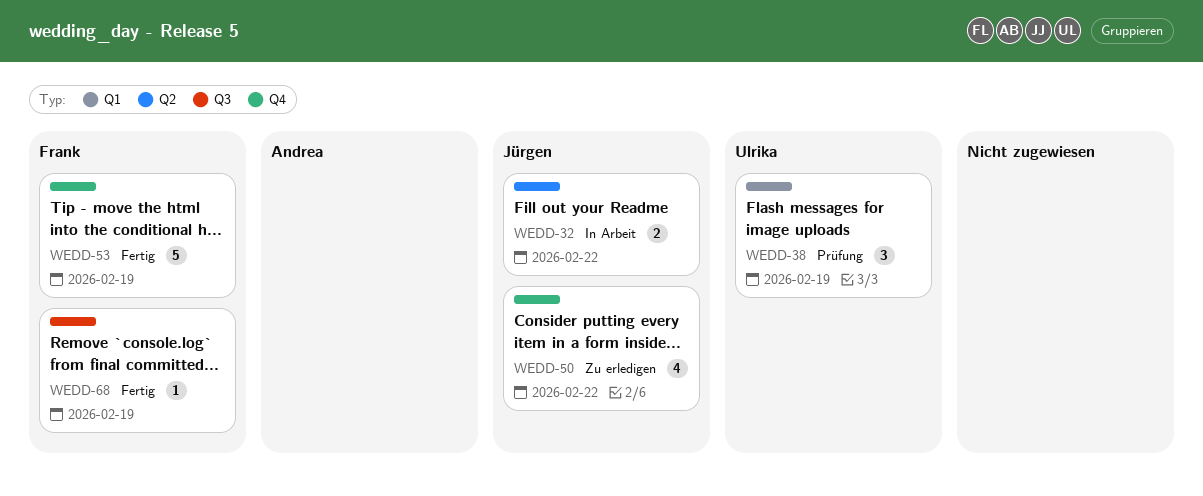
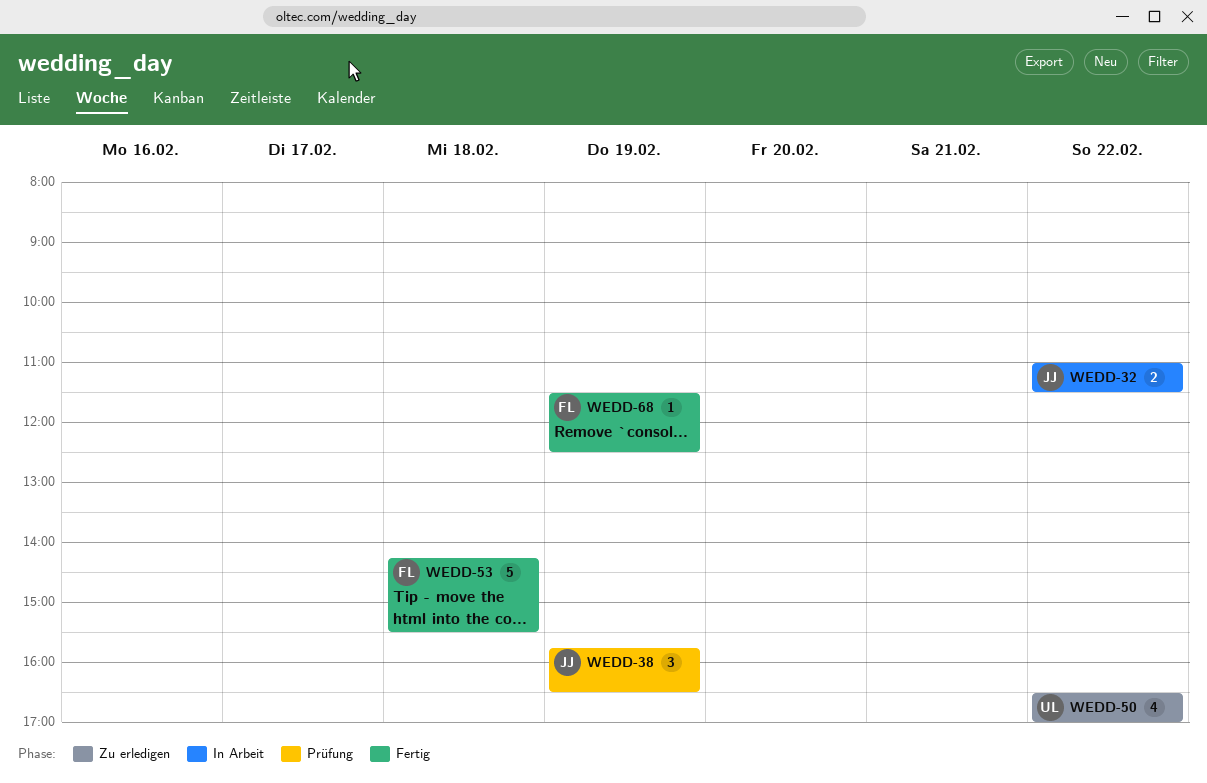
WEDD-38, owner: Ulrika -> Jürgen
WEDD-50, owner: Jürgen -> Ulrika
WEDD-53, day: Feb 19 -> Feb 18

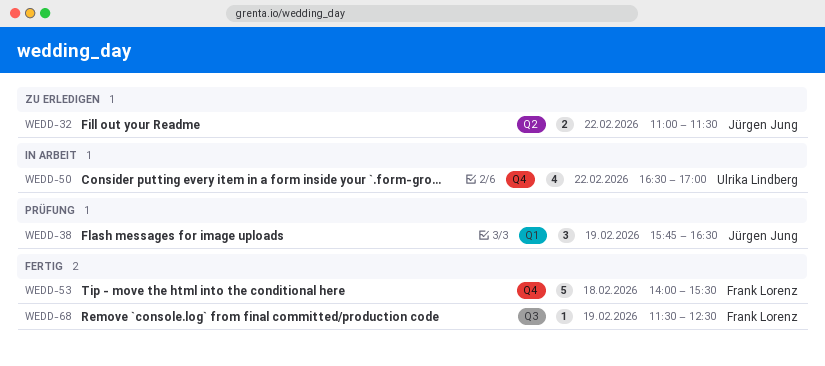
WEDD-32, status: In Arbeit -> Zu erledigen
WEDD-50, status: Zu erledigen -> In Arbeit
WEDD-53, begins: 14:15 -> 14:00

